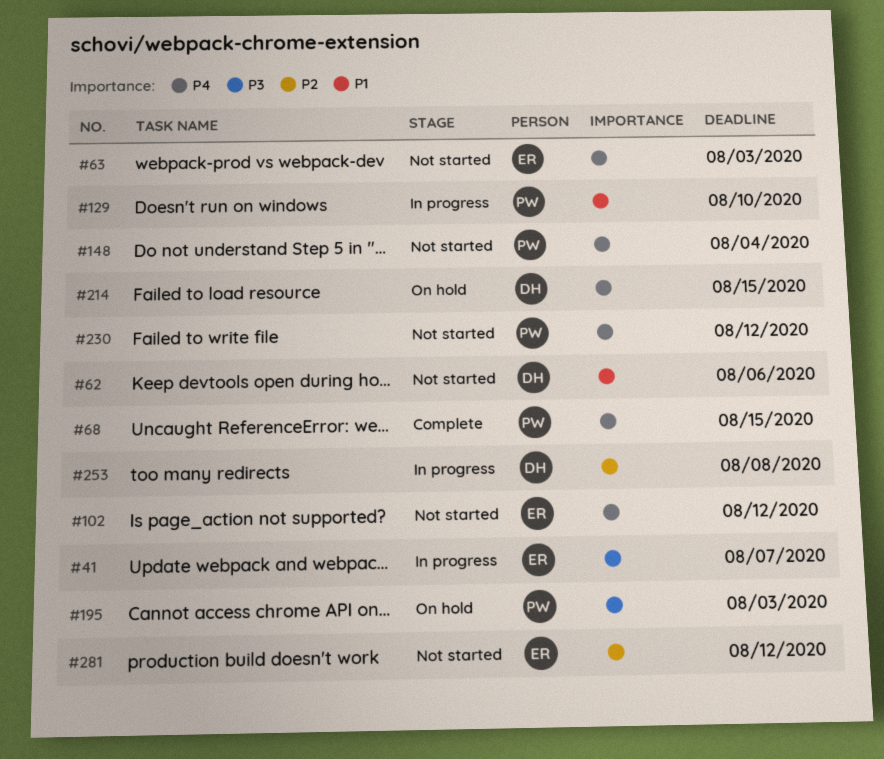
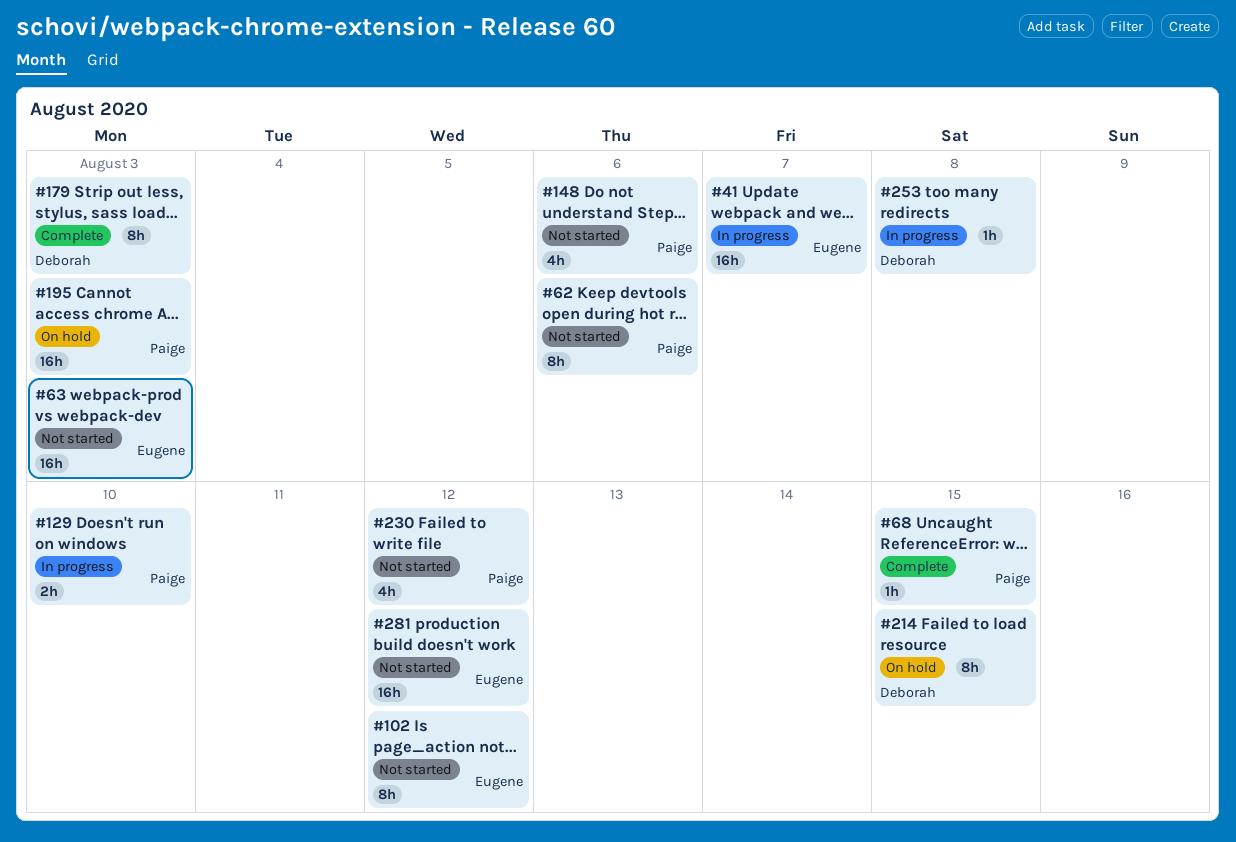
#62, owner: Deborah -> Paige
#148, due: Aug 4 -> Aug 6
#179: none -> present

